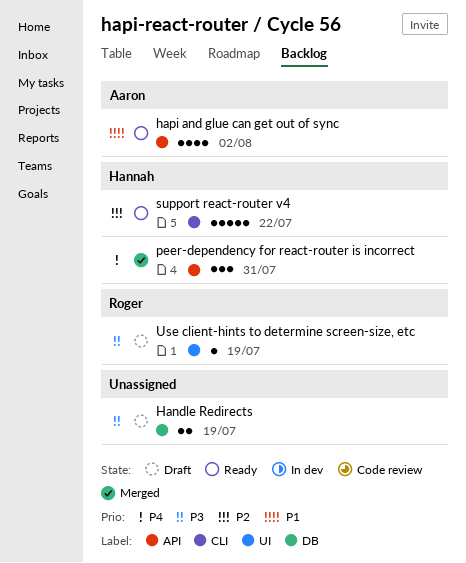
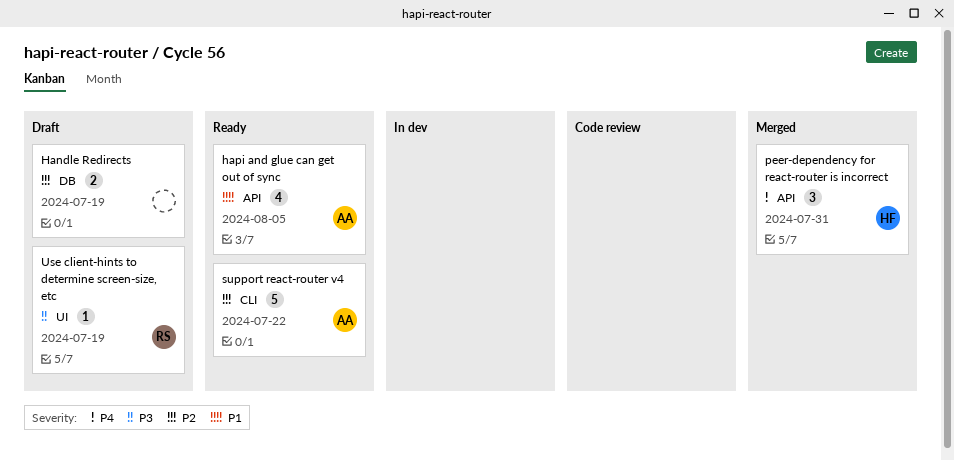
Handle Redirects, priority: P3 -> P2
hapi and glue can get out of sync, due: Aug 2 -> Aug 5
support react-router v4, owner: Hannah -> Aaron

